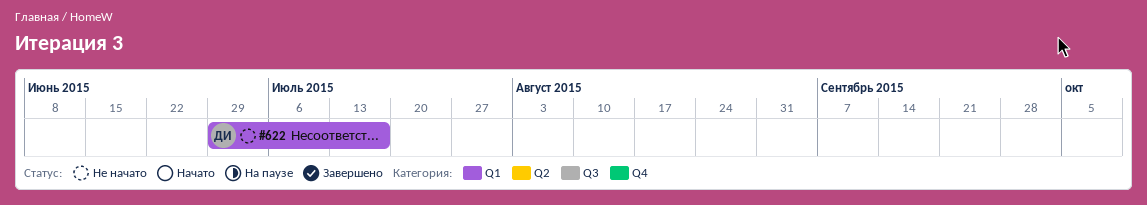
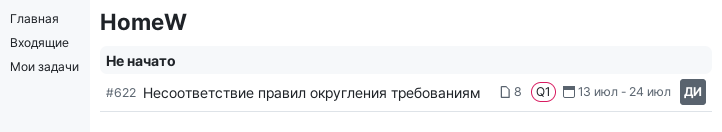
#622, start: Jun 29 -> Jul 13
#622, due: Jul 17 -> Jul 24

